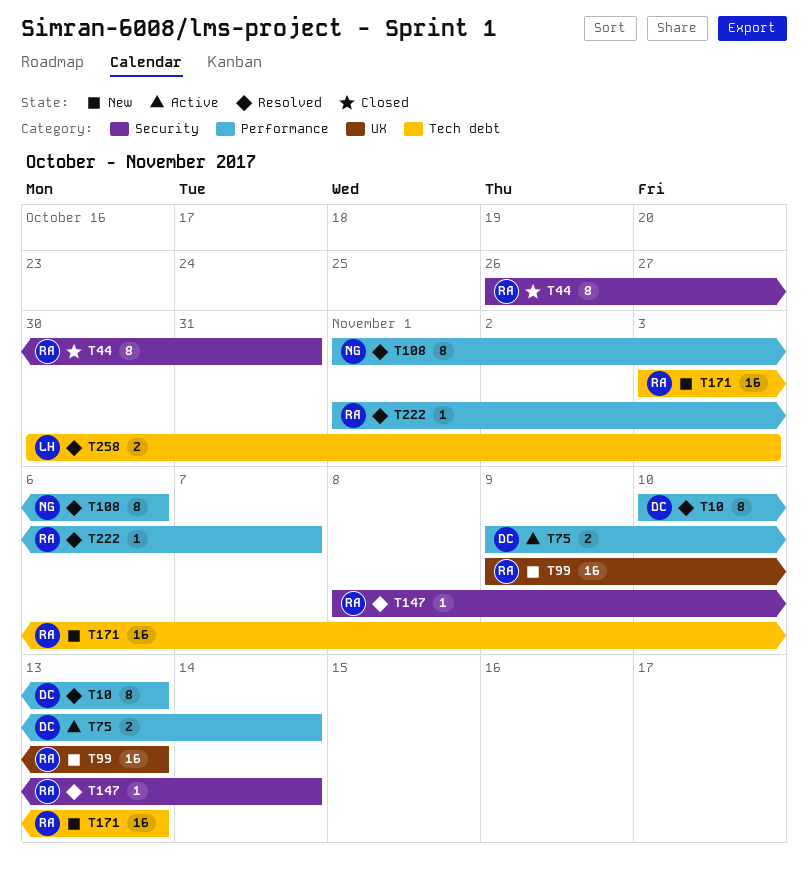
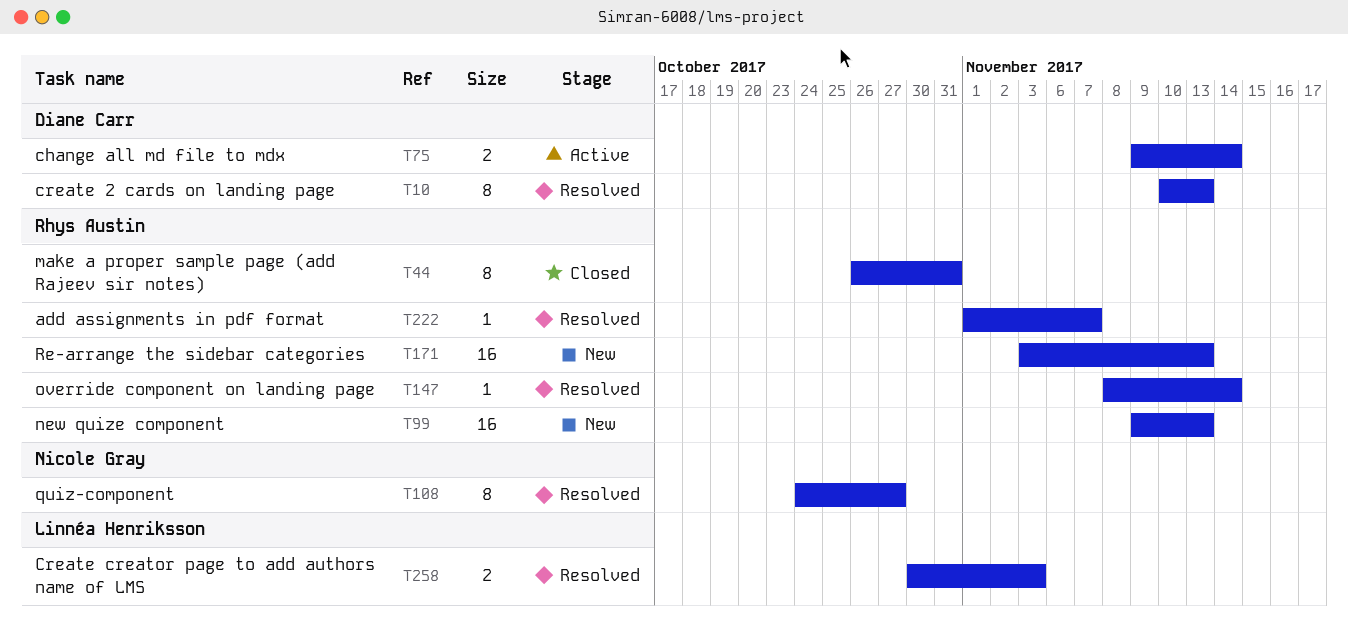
T108, start: Nov 1 -> Oct 24
T108, due: Nov 6 -> Oct 27

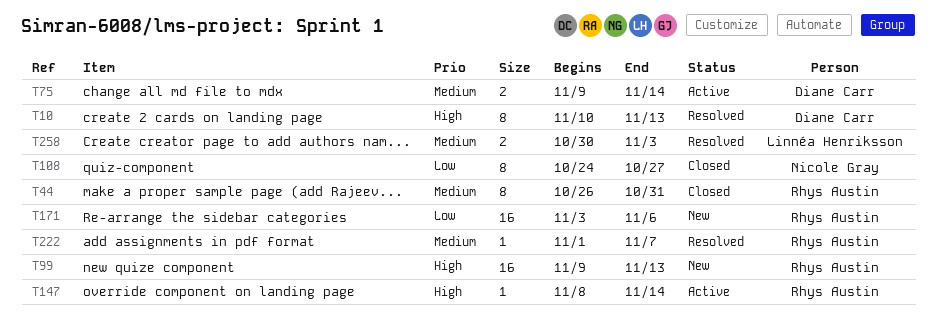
T108, status: Resolved -> Closed
T147, status: Resolved -> Active
T171, due: Nov 13 -> Nov 6

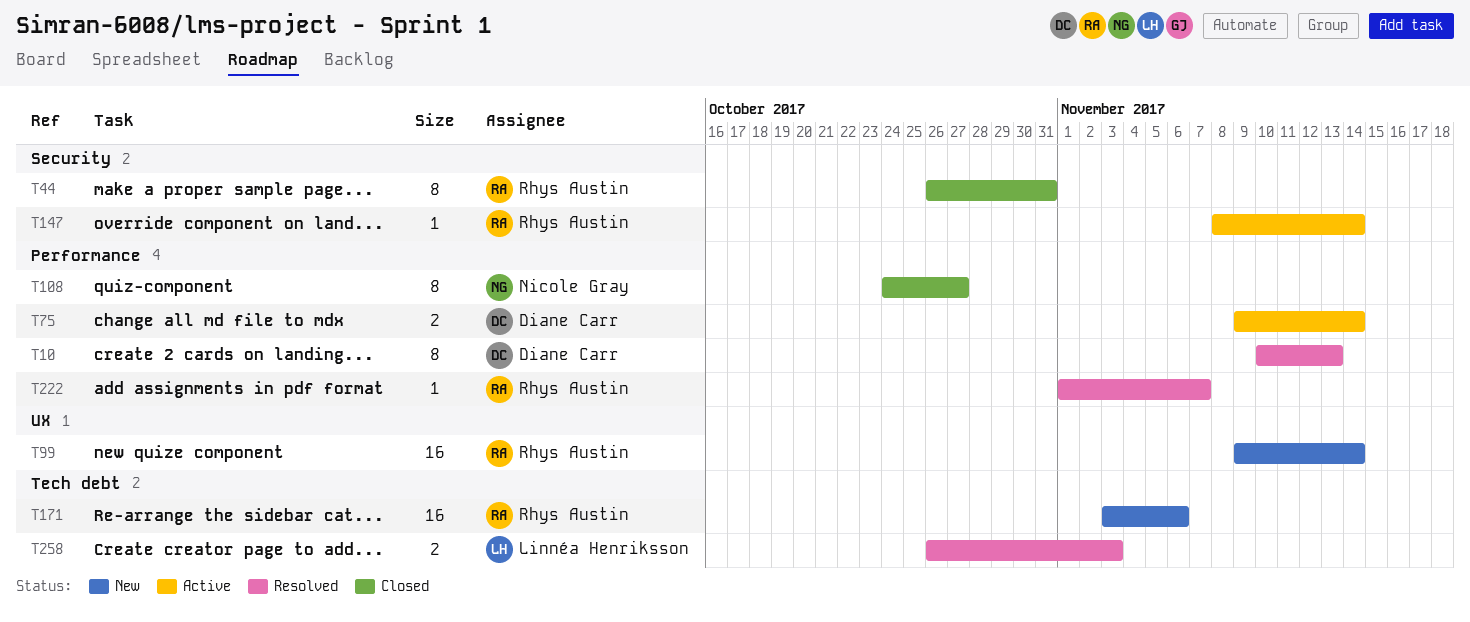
T99, due: Nov 13 -> Nov 14
T258, start: Oct 30 -> Oct 26

